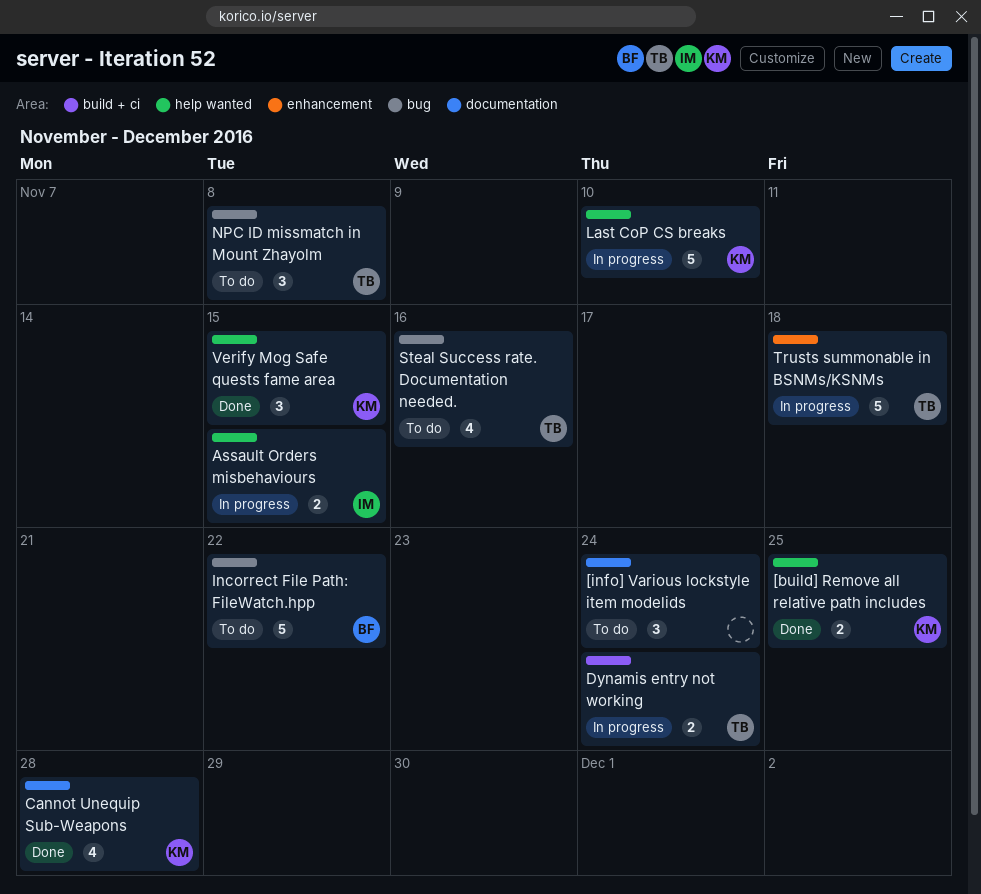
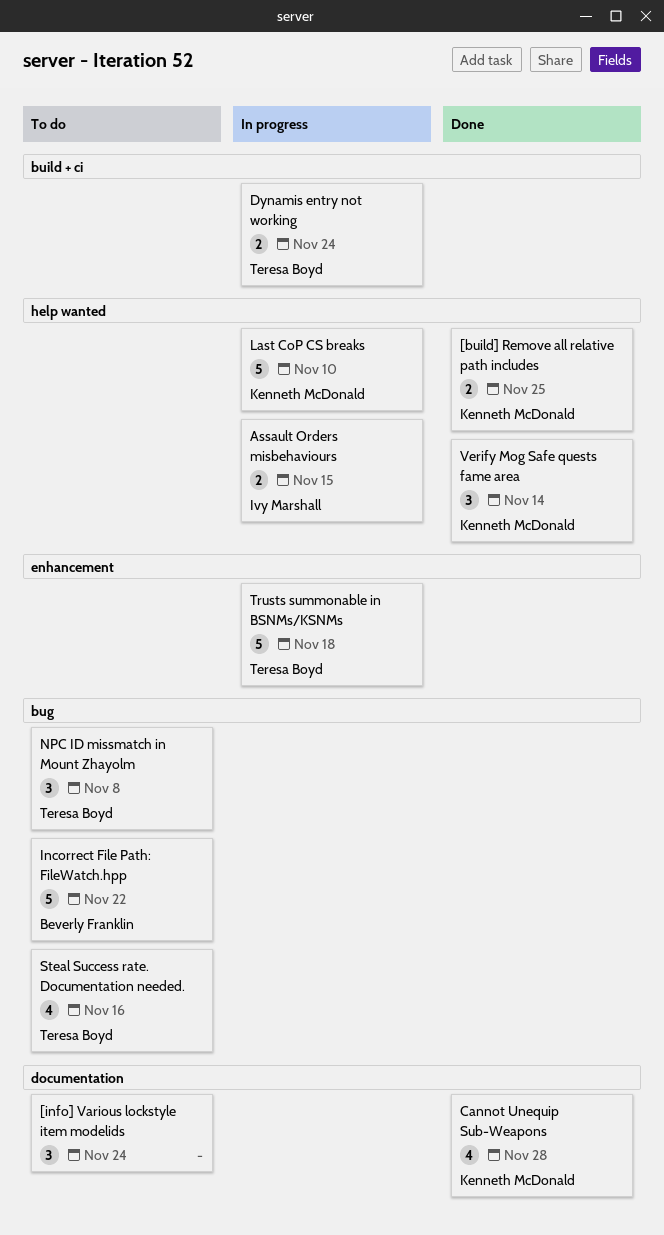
Verify Mog Safe quests fame area, due: Nov 15 -> Nov 14

